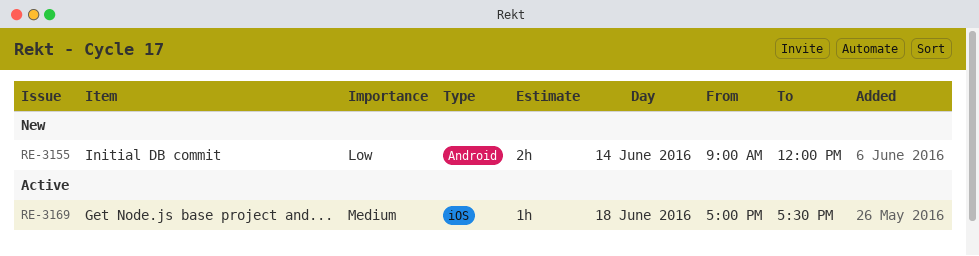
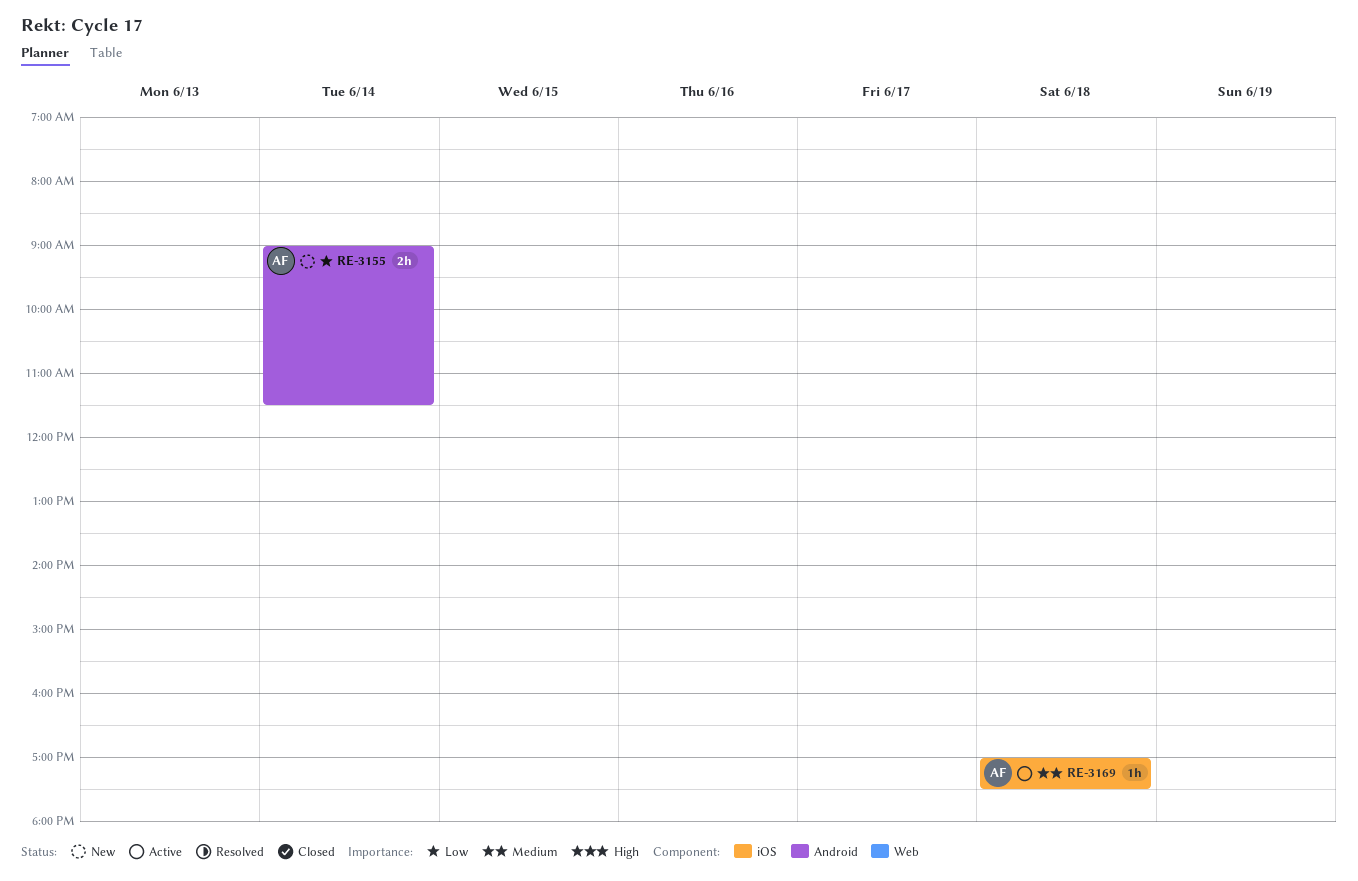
RE-3155, ends: 12:00 -> 11:30

